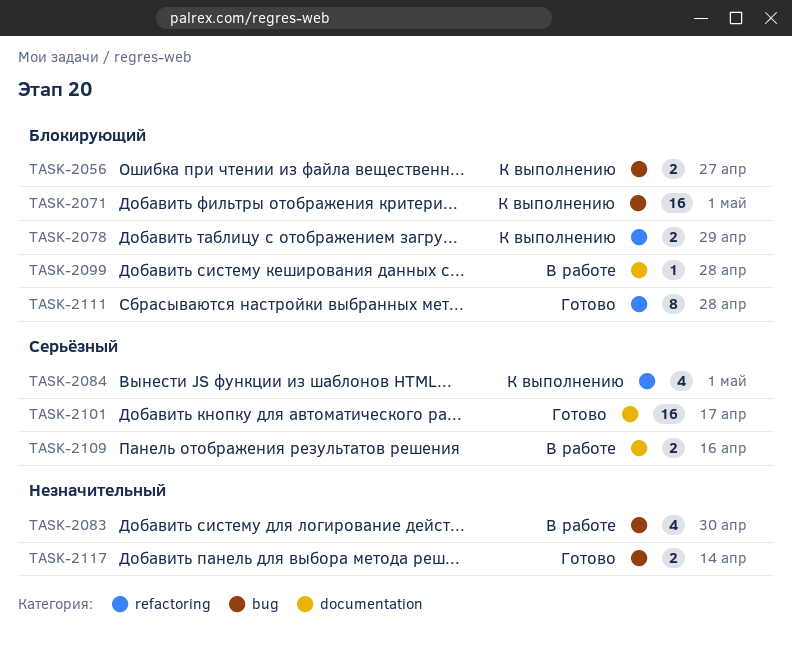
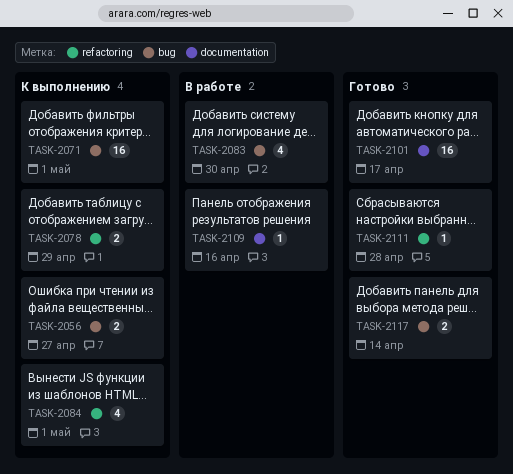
TASK-2099: present -> none
TASK-2109, estimate: 2 -> 1
TASK-2111, estimate: 8 -> 1

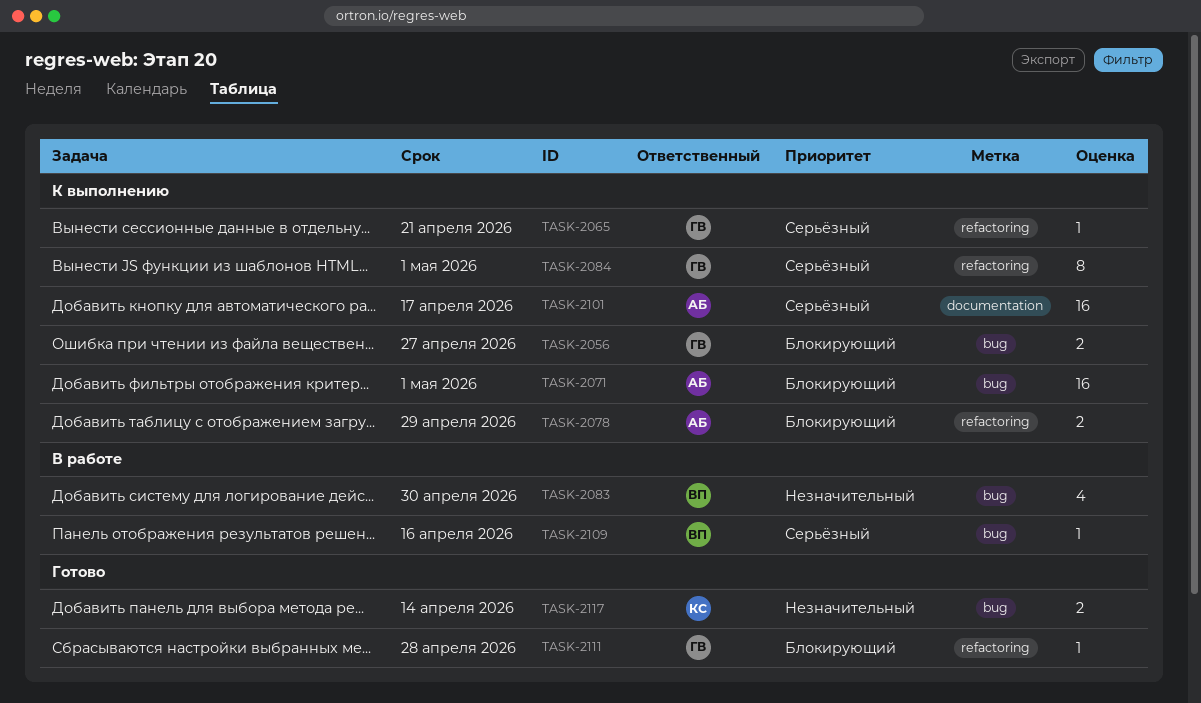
TASK-2065: none -> present
TASK-2084, estimate: 4 -> 8
TASK-2101, status: Готово -> К выполнению
TASK-2109, label: documentation -> bug

